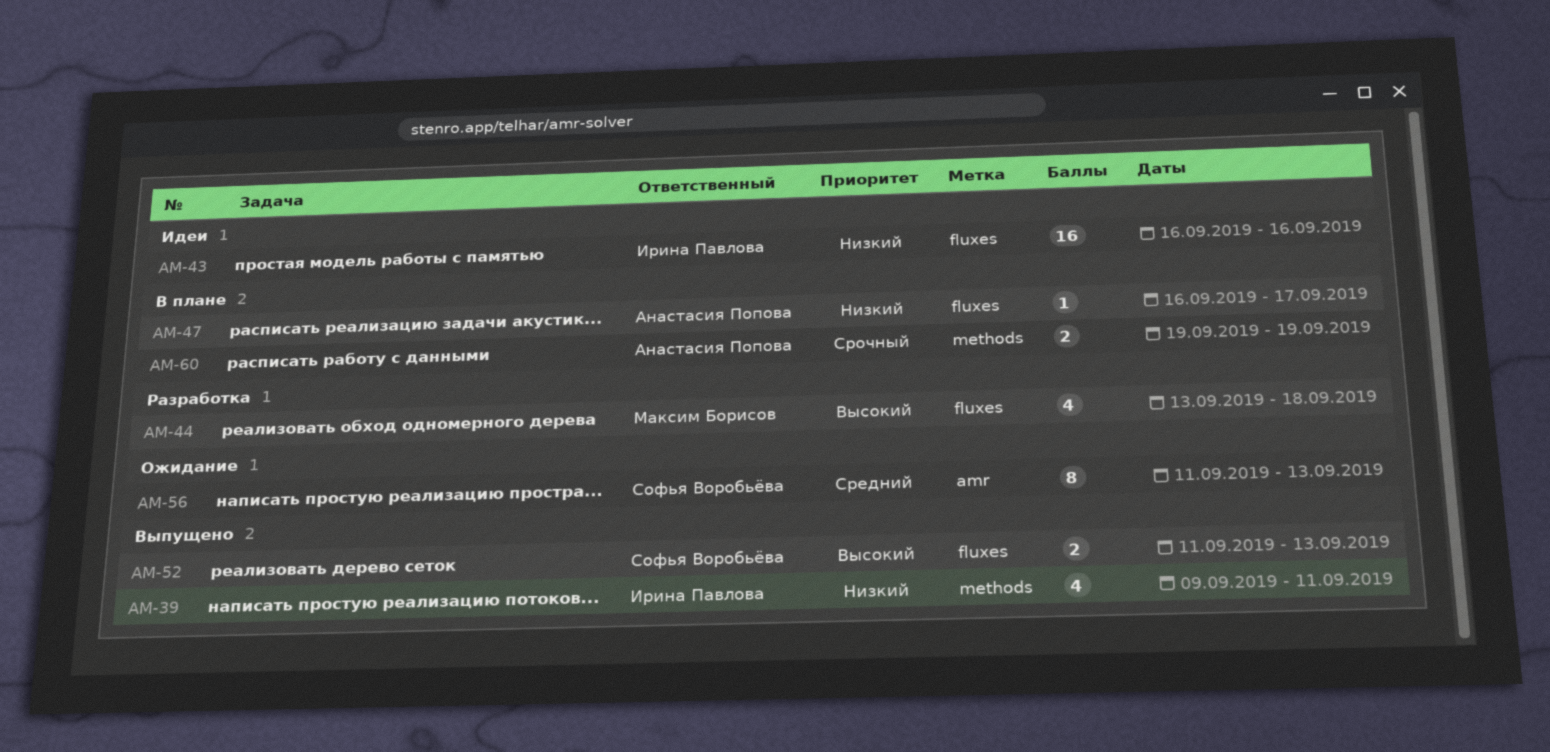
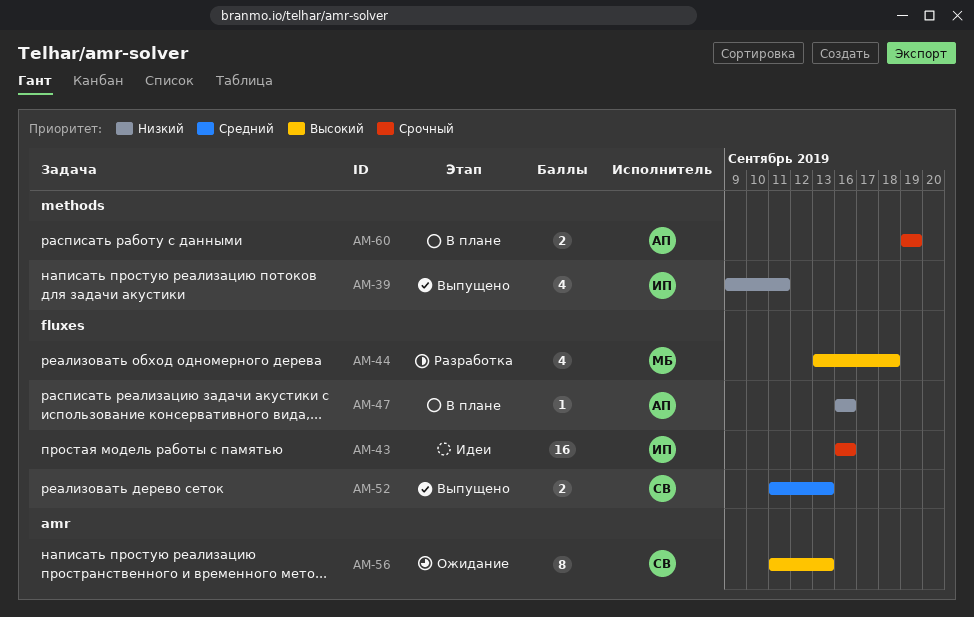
AM-43, priority: Низкий -> Срочный
AM-47, due: Sep 17 -> Sep 16
AM-52, priority: Высокий -> Средний
AM-56, priority: Средний -> Высокий

